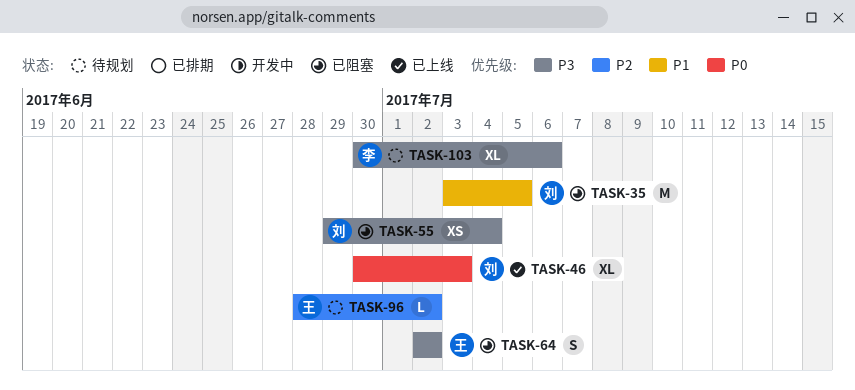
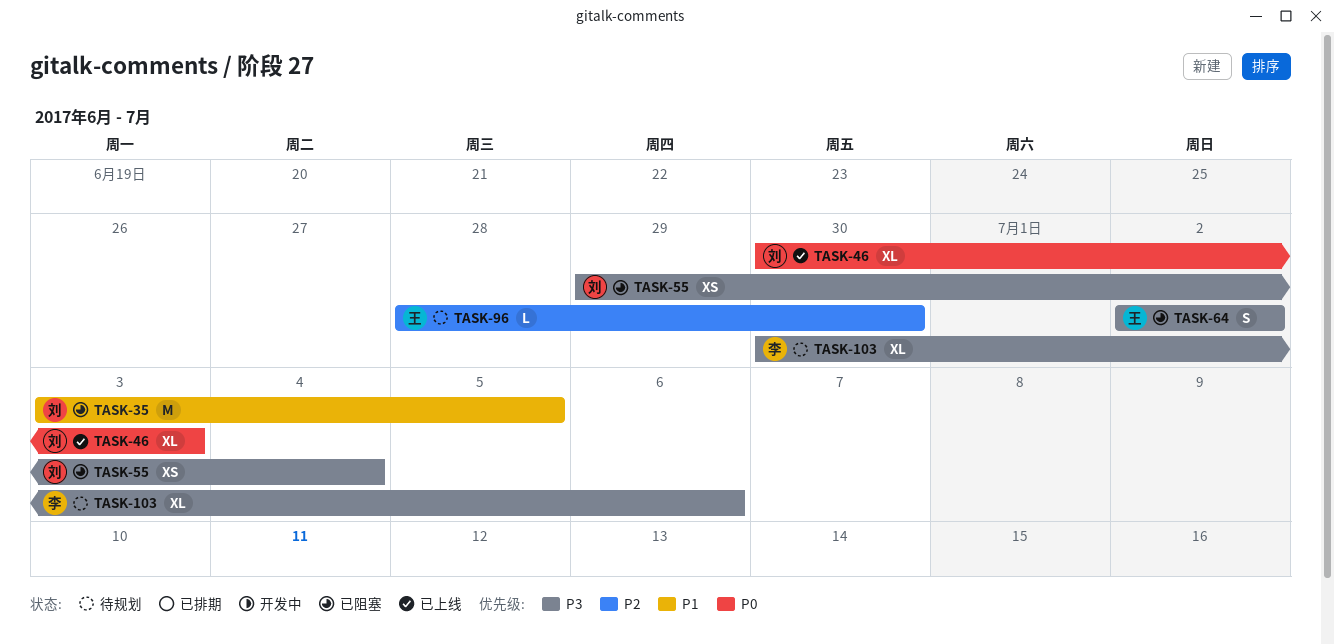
TASK-96, due: Jul 2 -> Jun 30

